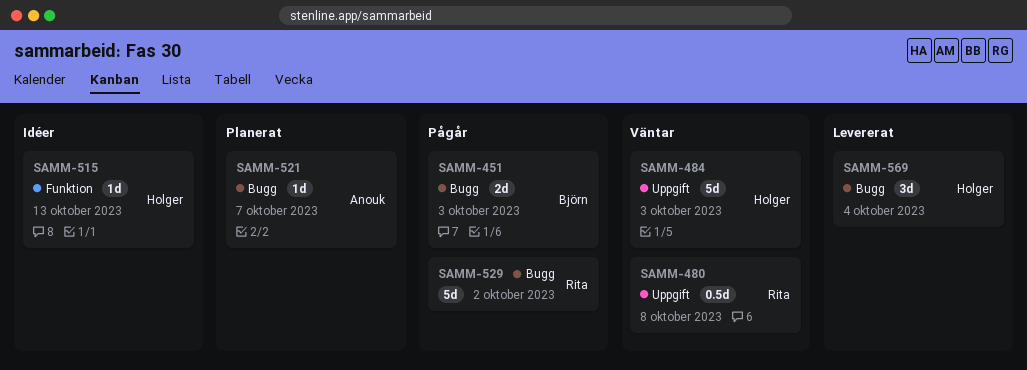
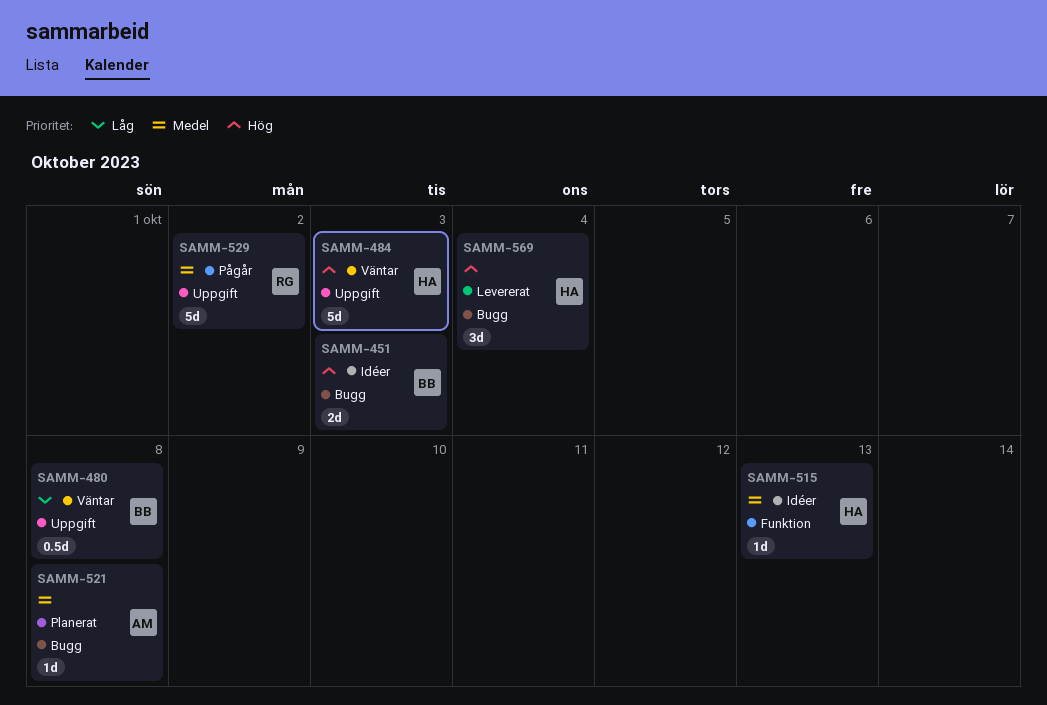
SAMM-451, status: Pågår -> Idéer
SAMM-480, owner: Rita -> Björn
SAMM-521, due: Oct 7 -> Oct 8
SAMM-529, label: Bugg -> Uppgift

